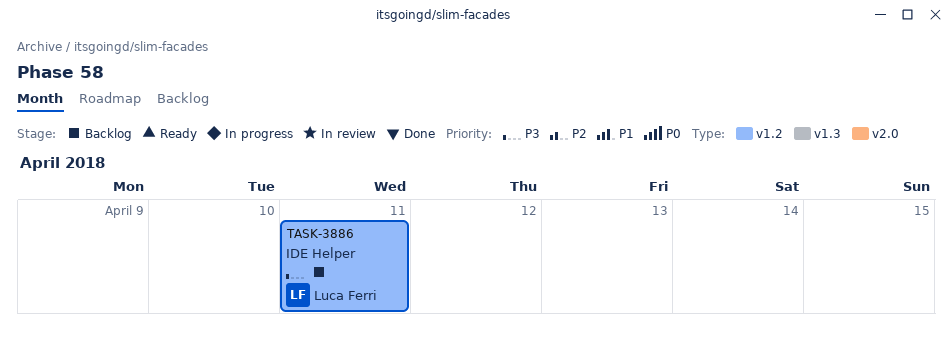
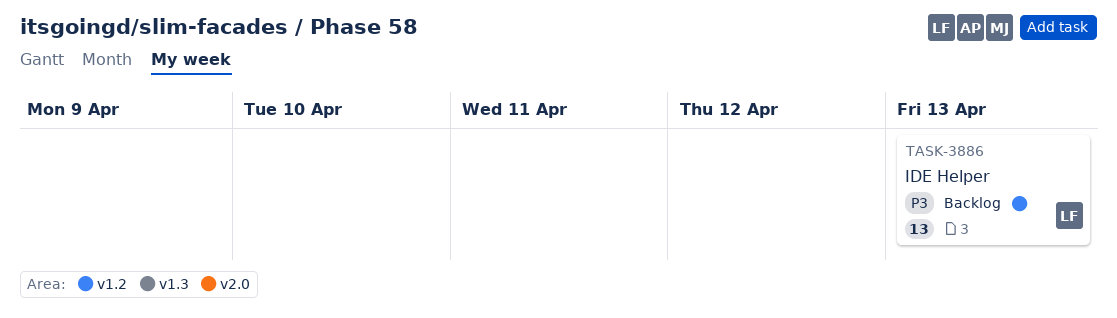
TASK-3886, due: Apr 11 -> Apr 13

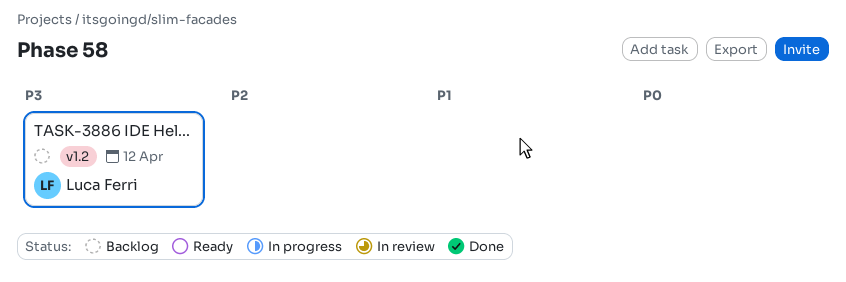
TASK-3886, due: Apr 13 -> Apr 12

